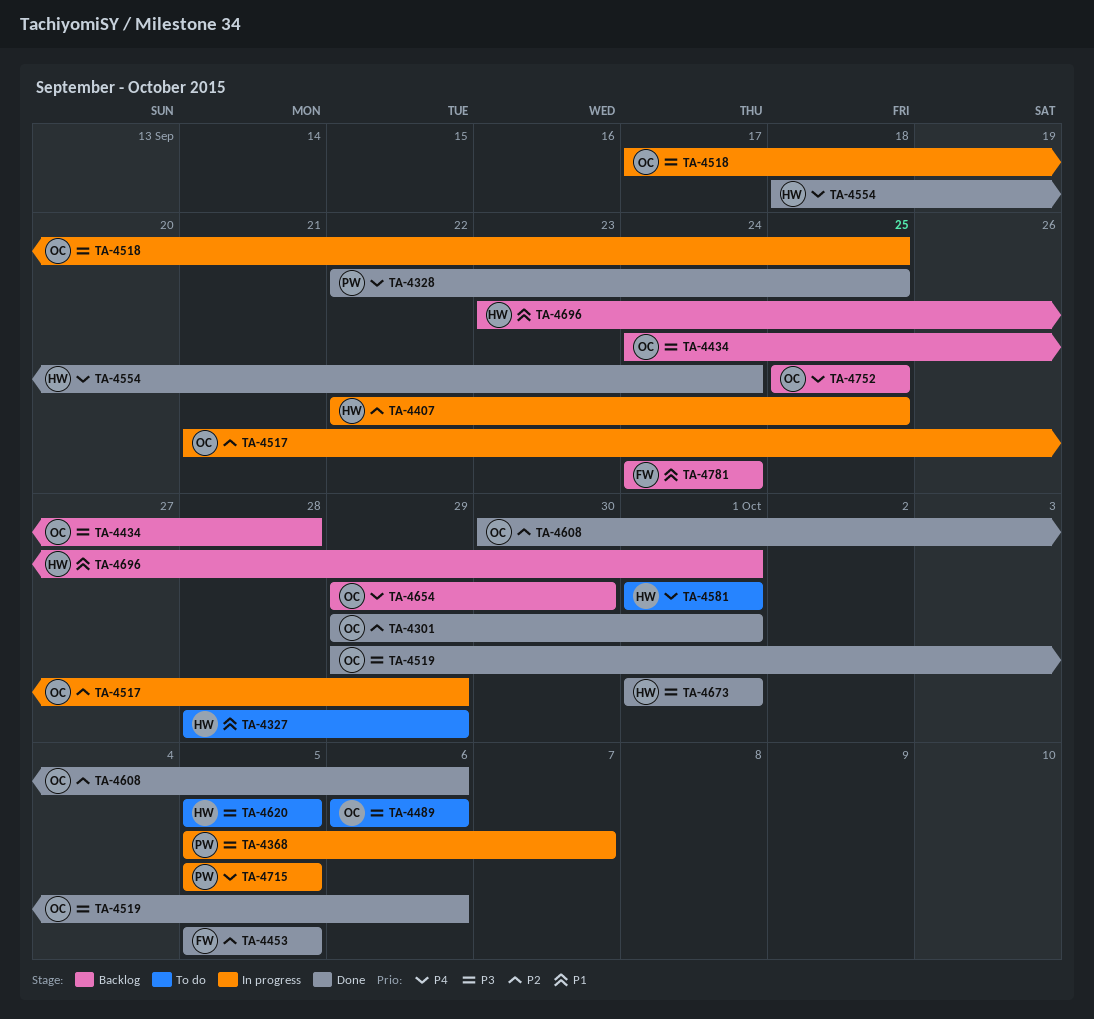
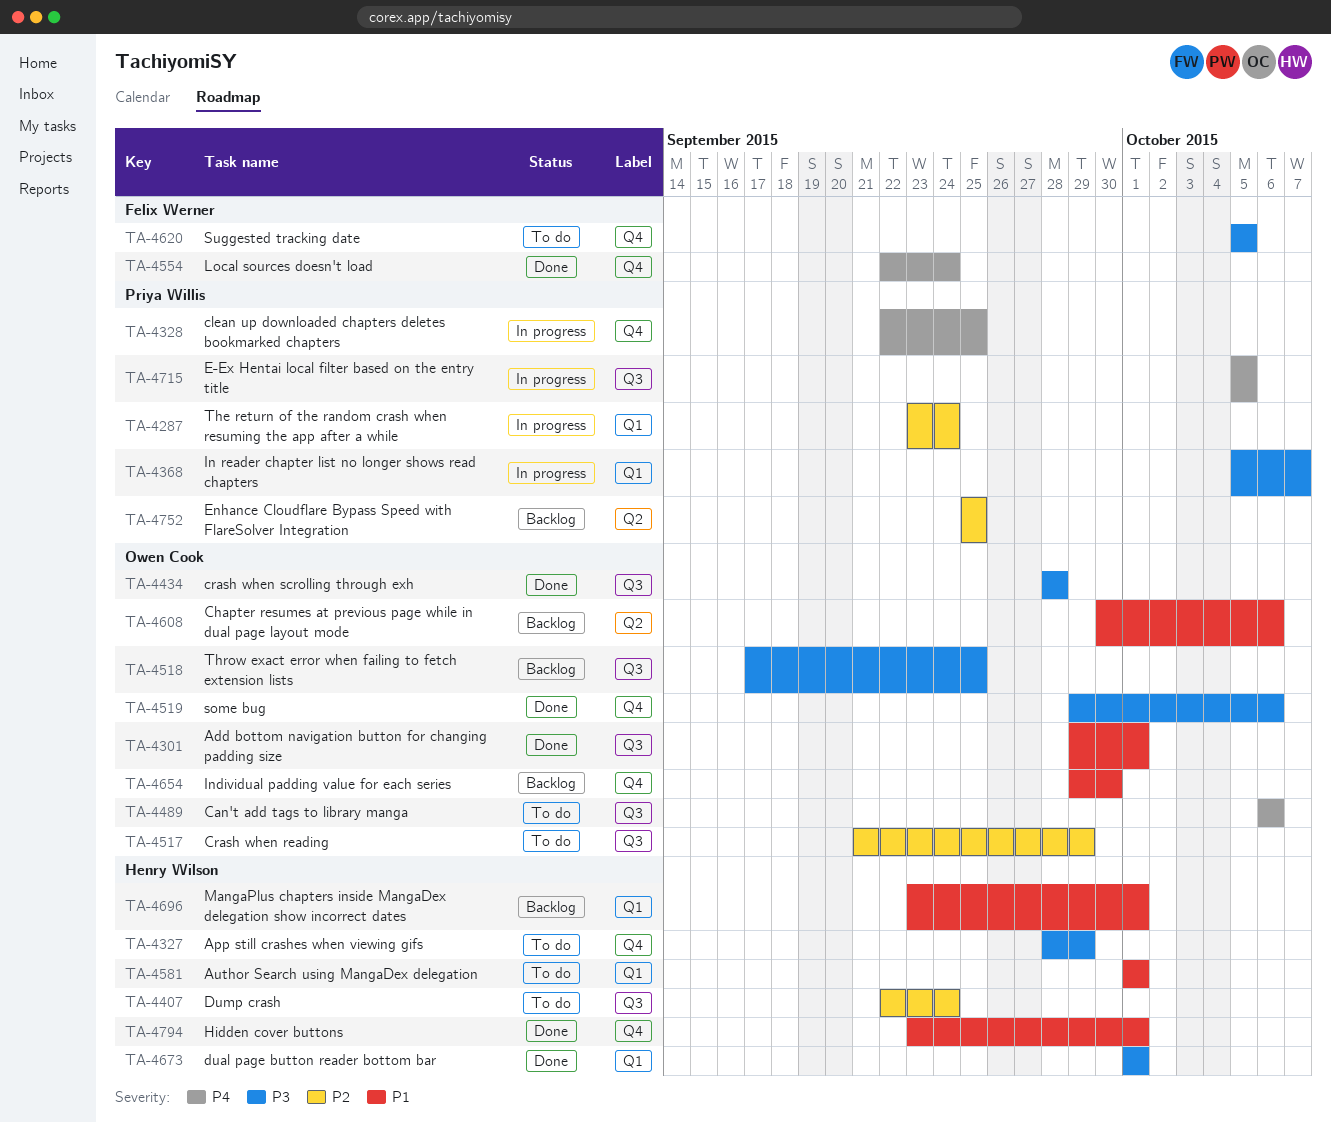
TA-4287: none -> present
TA-4301, priority: P2 -> P1
TA-4327, priority: P1 -> P3
TA-4328, status: Done -> In progress
TA-4407, status: In progress -> To do
TA-4407, due: Sep 25 -> Sep 24
TA-4434, status: Backlog -> Done
TA-4434, start: Sep 24 -> Sep 28
TA-4453: present -> none
TA-4489, priority: P3 -> P4
TA-4517, status: In progress -> To do
TA-4518, status: In progress -> Backlog
TA-4554, owner: Henry Wilson -> Felix Werner
TA-4554, start: Sep 18 -> Sep 22
TA-4581, priority: P4 -> P1
TA-4608, status: Done -> Backlog
TA-4608, priority: P2 -> P1
TA-4620, owner: Henry Wilson -> Felix Werner
TA-4654, priority: P4 -> P1
TA-4752, owner: Owen Cook -> Priya Willis
TA-4752, priority: P4 -> P2
TA-4781: present -> none
TA-4794: none -> present

